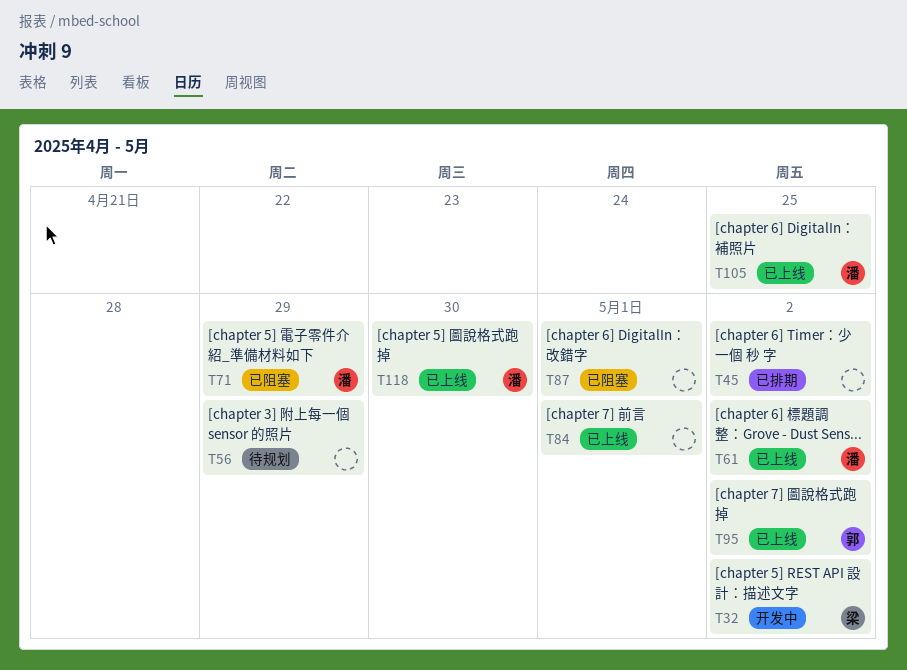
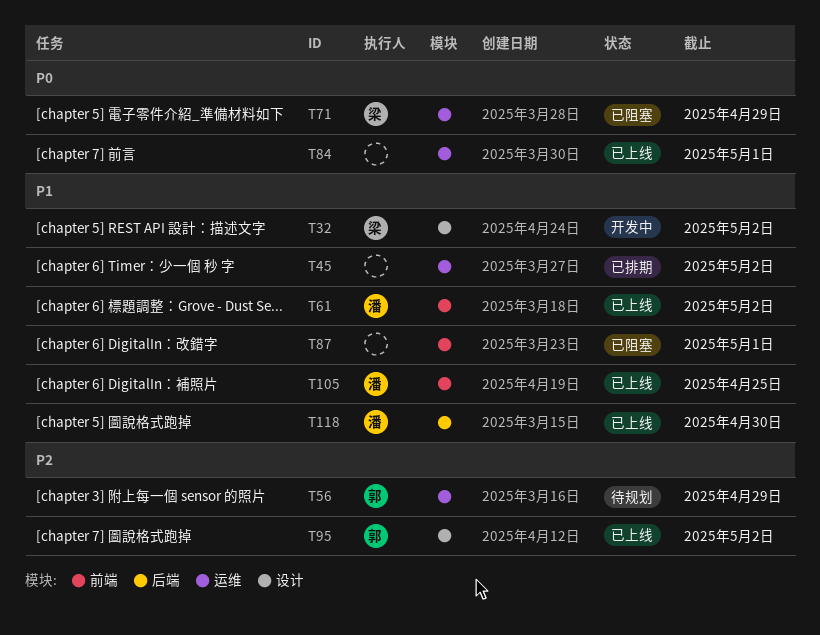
T56, owner: none -> 郭
T71, owner: 潘 -> 梁

